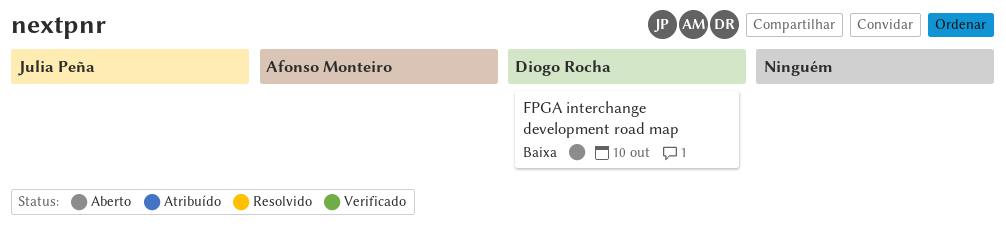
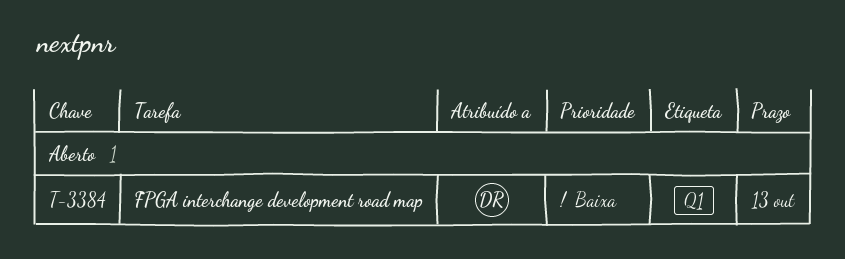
FPGA interchange development road map, due: Oct 10 -> Oct 13

